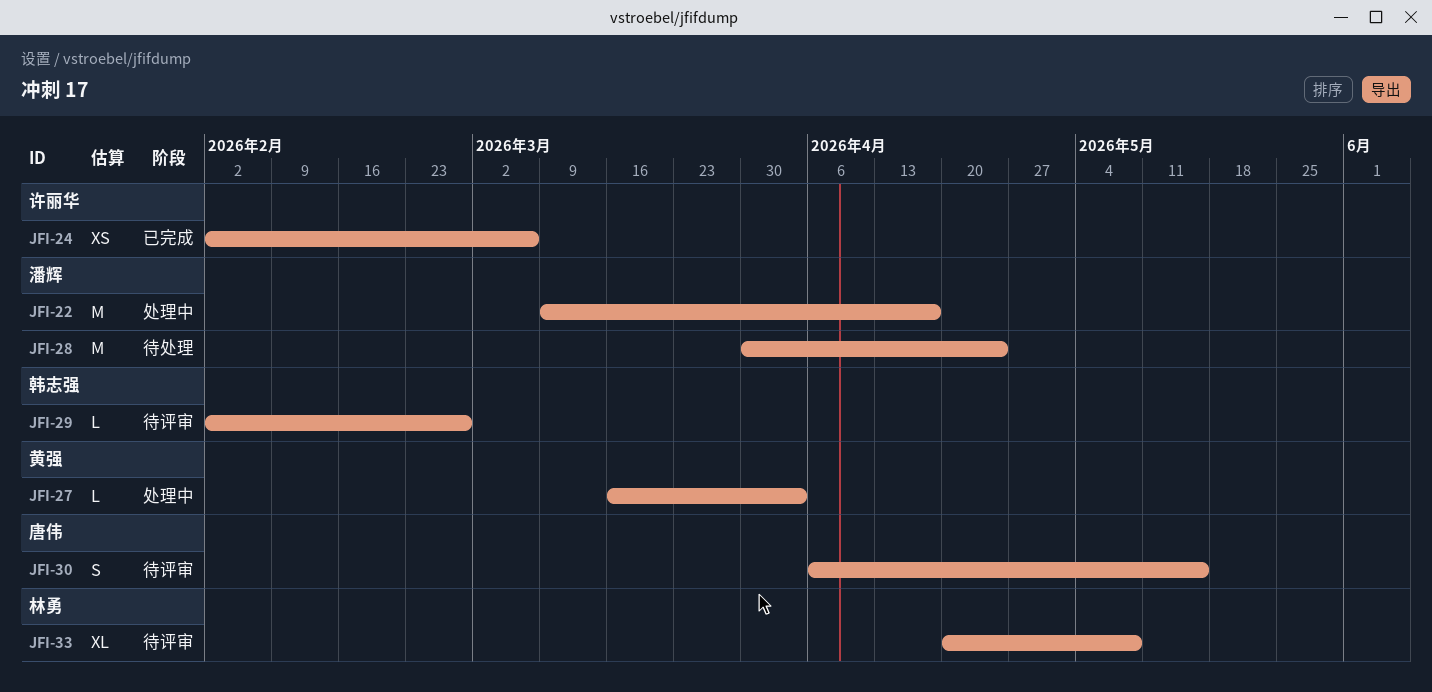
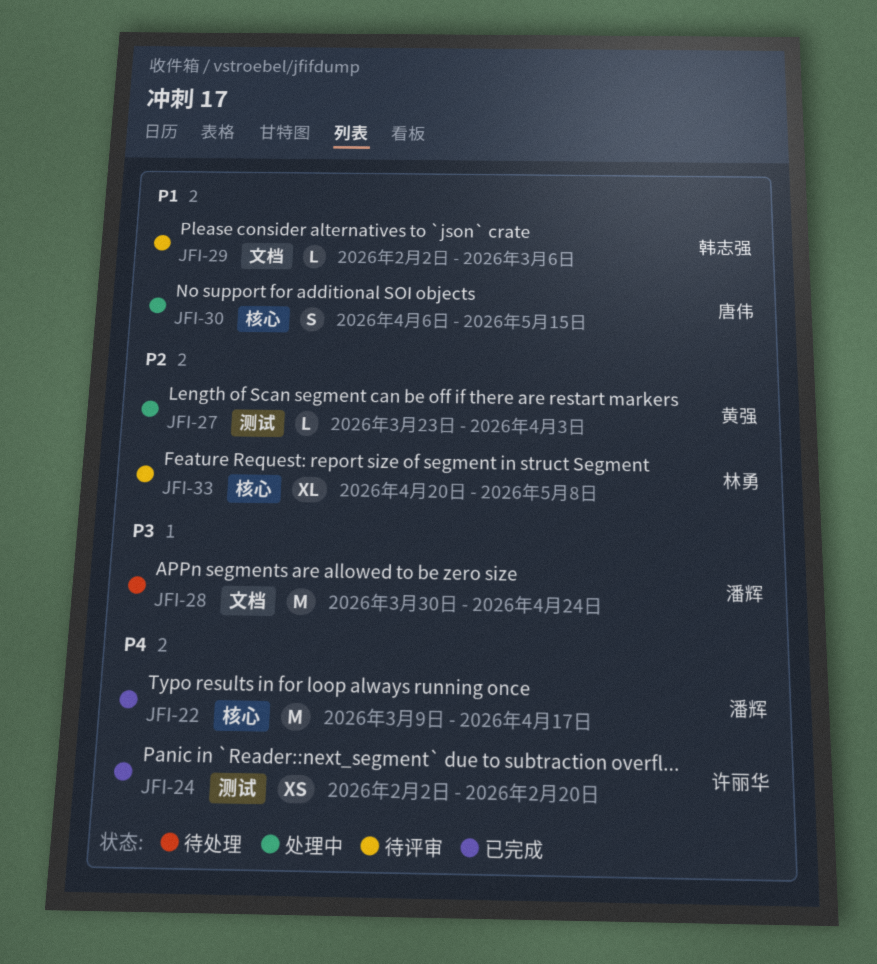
JFI-22, status: 处理中 -> 已完成
JFI-24, due: Mar 6 -> Feb 20
JFI-27, start: Mar 16 -> Mar 23
JFI-29, due: Feb 27 -> Mar 6
JFI-30, status: 待评审 -> 处理中

